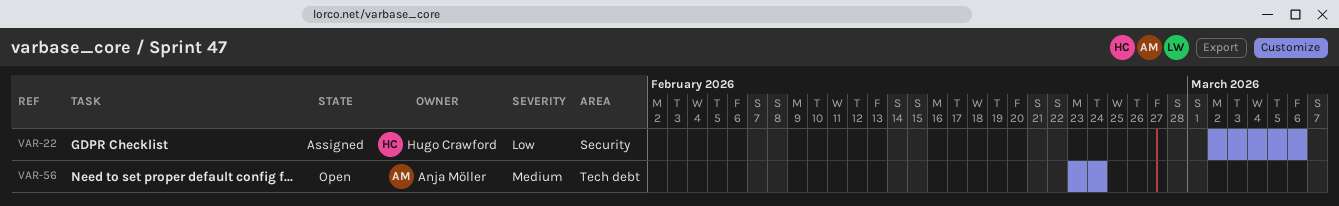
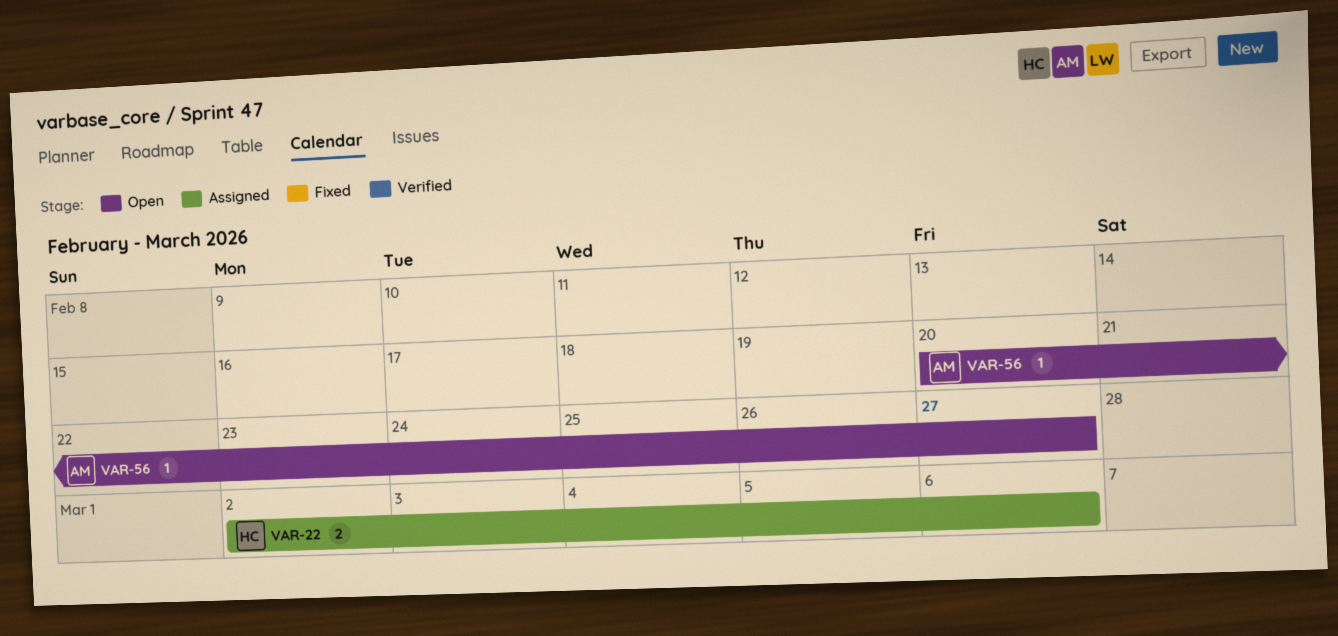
VAR-56, start: Feb 23 -> Feb 20
VAR-56, due: Feb 24 -> Feb 27

